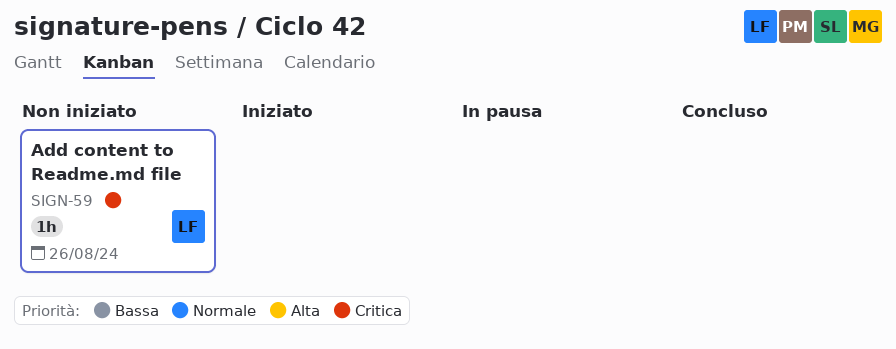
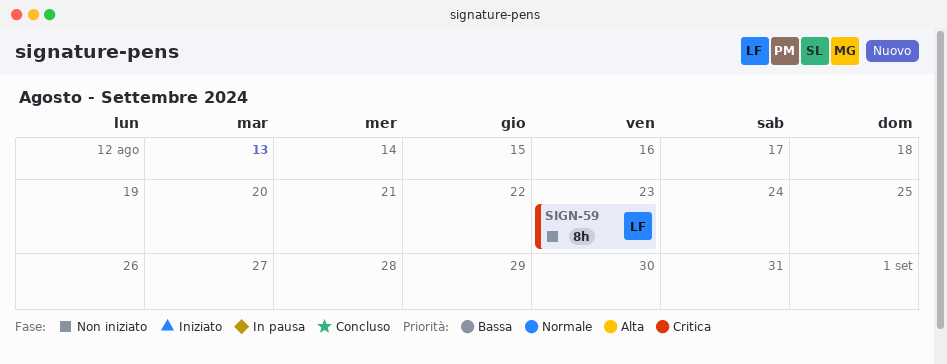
SIGN-59, estimate: 1h -> 8h
SIGN-59, due: Aug 26 -> Aug 23

